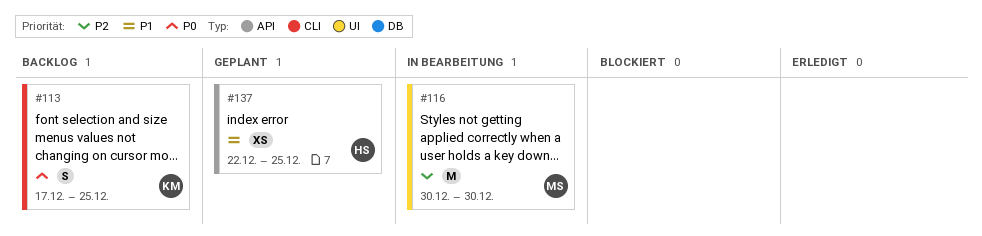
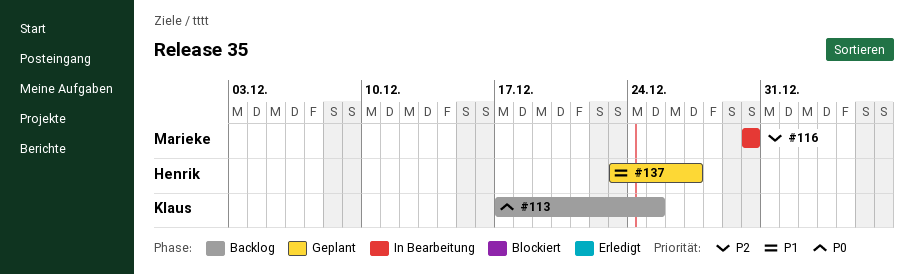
#137, start: Dec 22 -> Dec 23
#137, due: Dec 25 -> Dec 27

